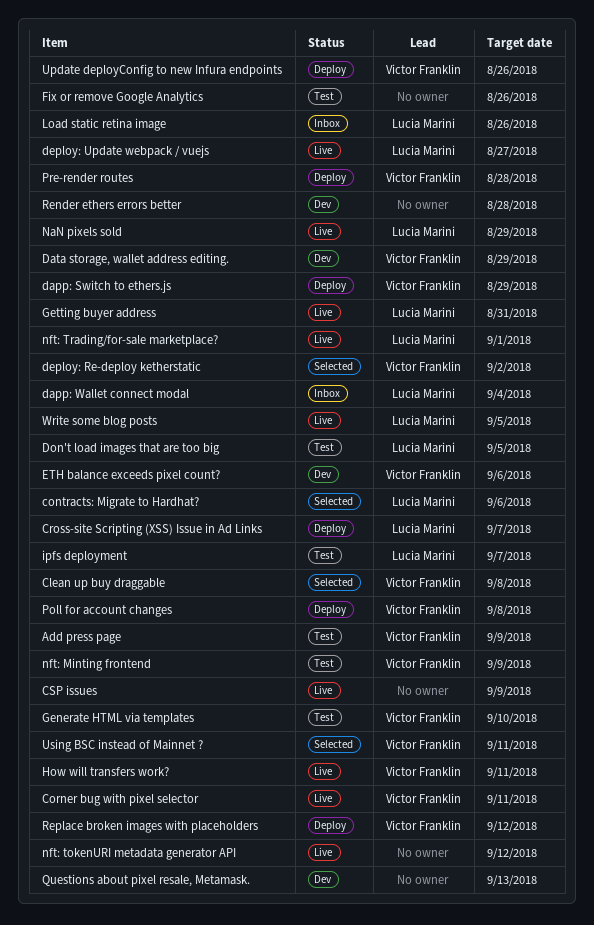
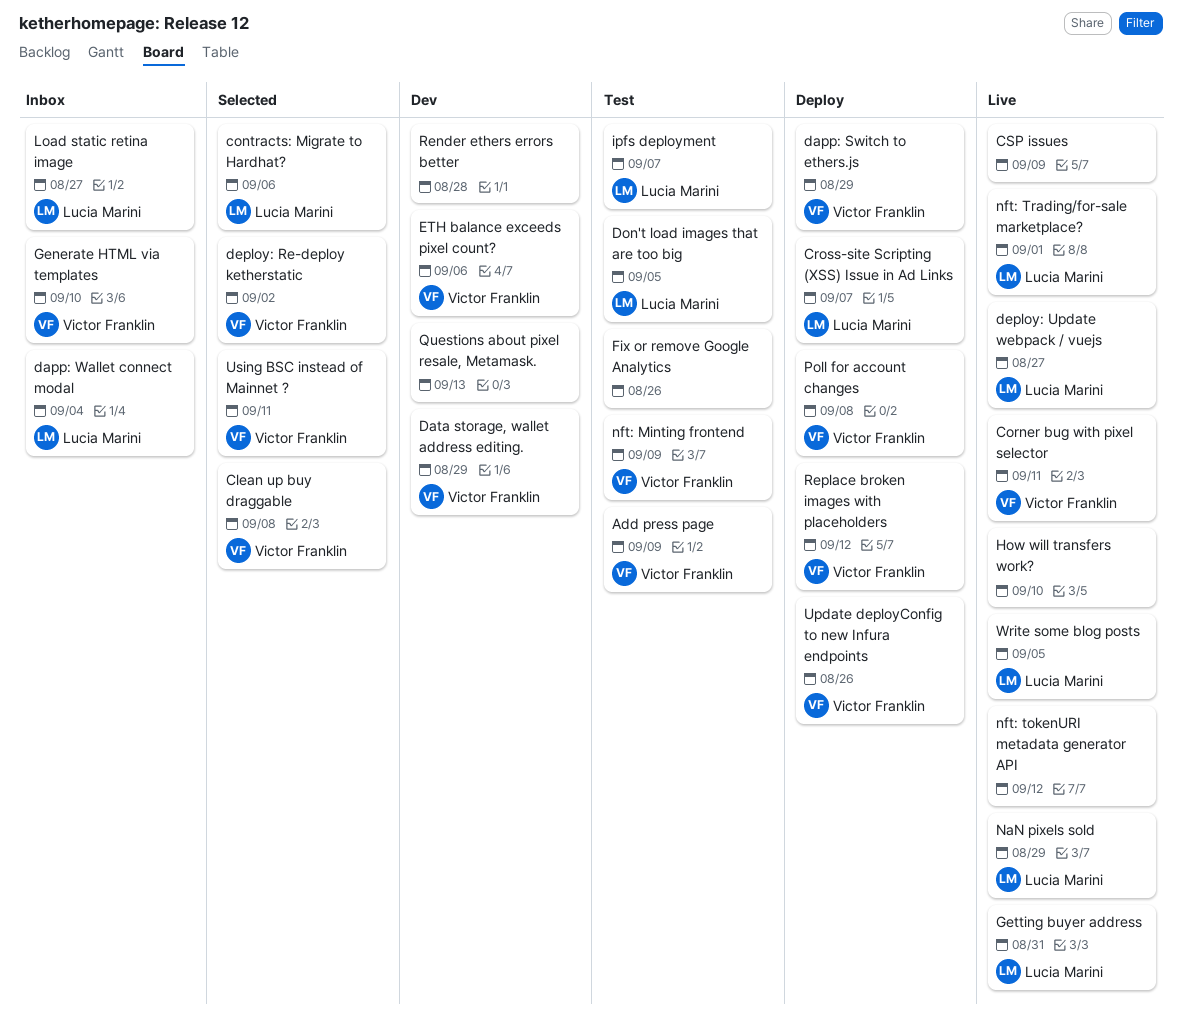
Generate HTML via templates, status: Test -> Inbox
How will transfers work?, owner: Victor Franklin -> none
How will transfers work?, due: Sep 11 -> Sep 10
Load static retina image, due: Aug 26 -> Aug 27
Pre-render routes: present -> none

